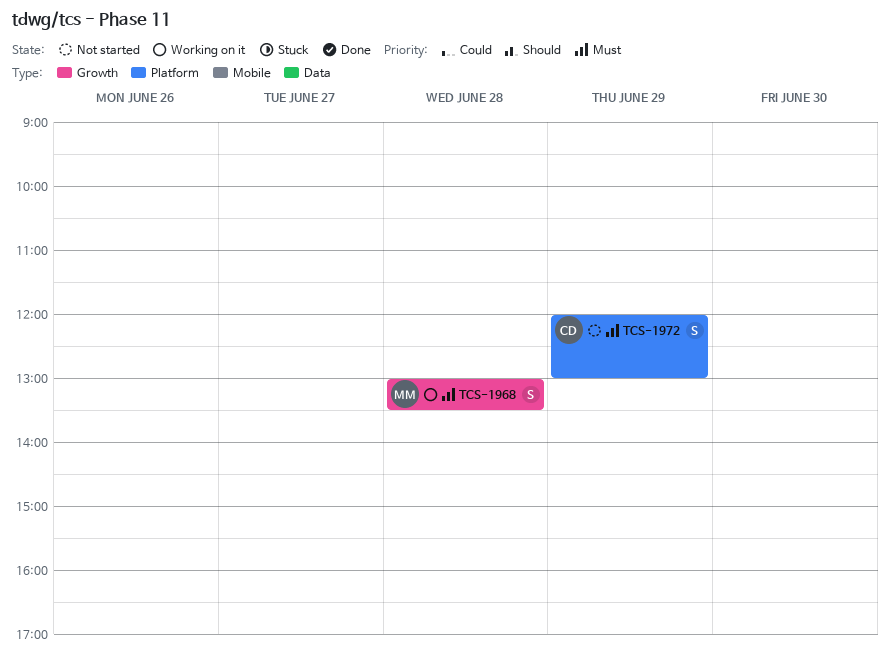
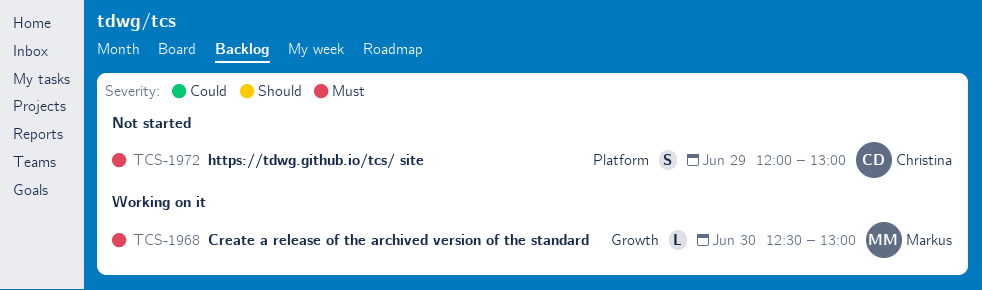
TCS-1968, estimate: S -> L
TCS-1968, day: Jun 28 -> Jun 30
TCS-1968, begins: 13:00 -> 12:30
TCS-1968, ends: 13:30 -> 13:00

